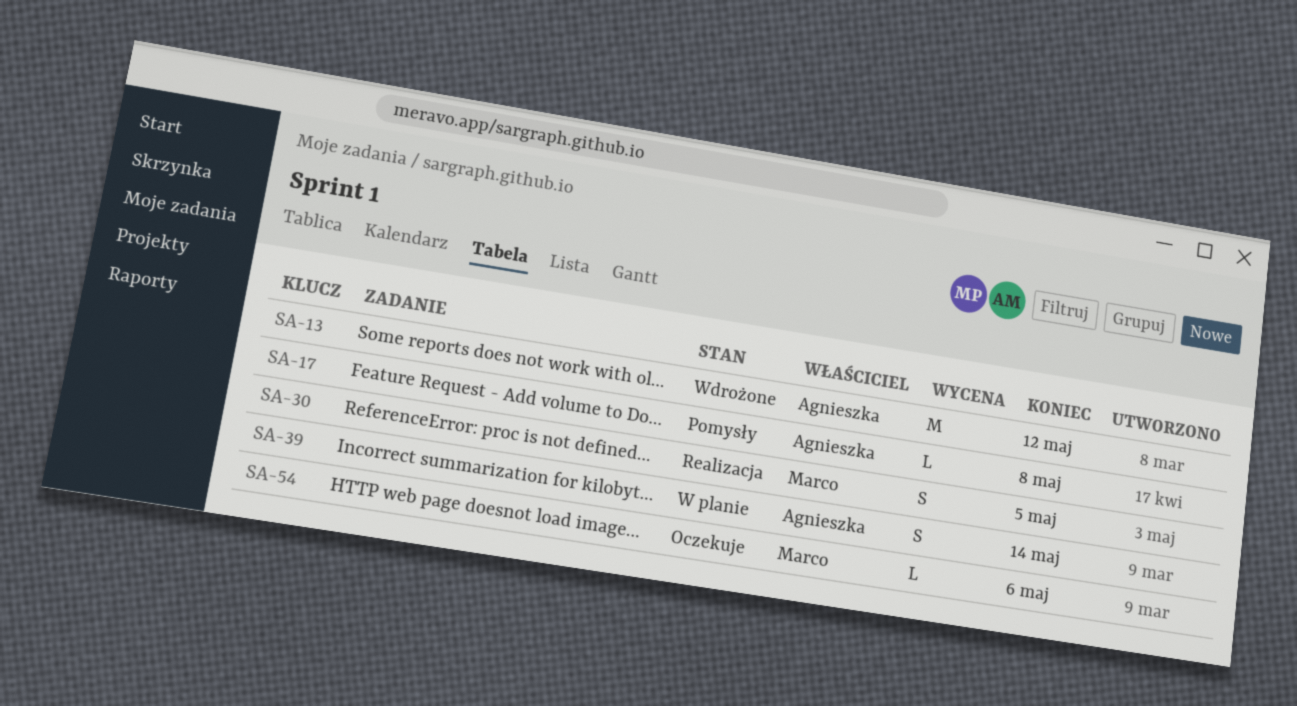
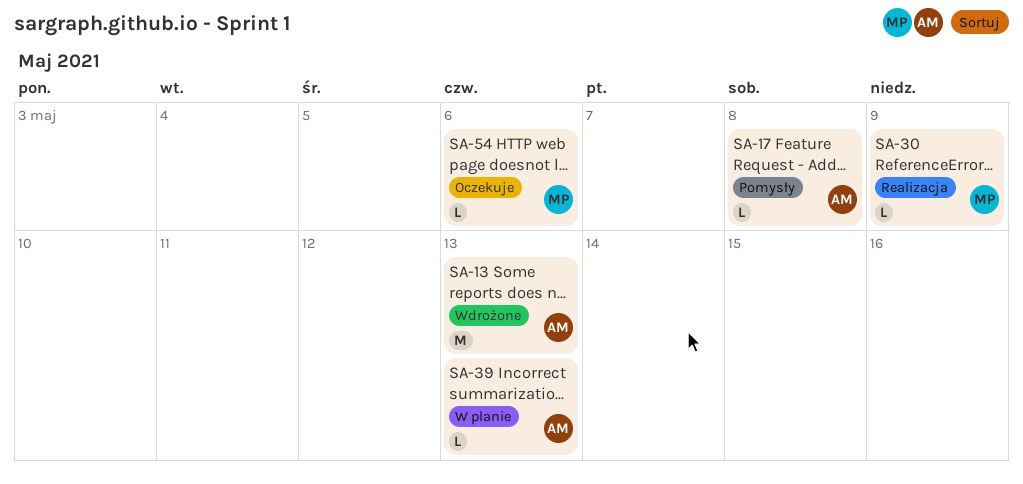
SA-13, due: May 12 -> May 13
SA-30, estimate: S -> L
SA-30, due: May 5 -> May 9
SA-39, estimate: S -> L
SA-39, due: May 14 -> May 13

